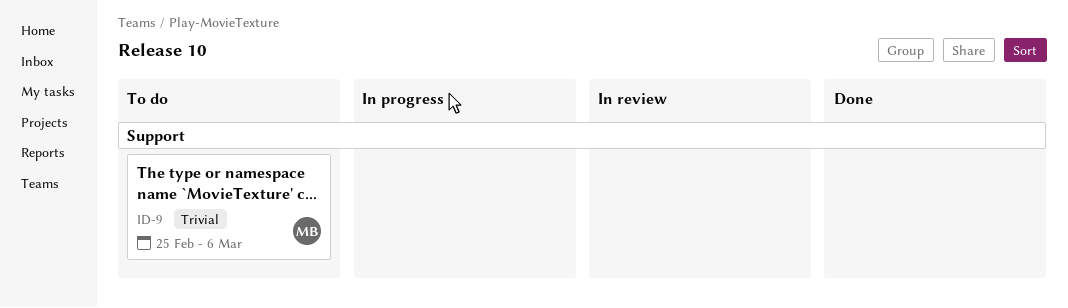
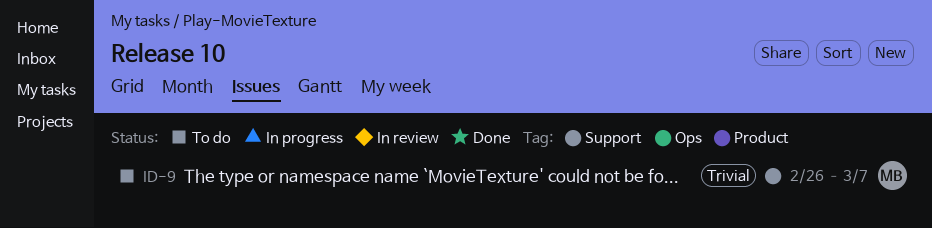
ID-9, start: Feb 25 -> Feb 26
ID-9, due: Mar 6 -> Mar 7

